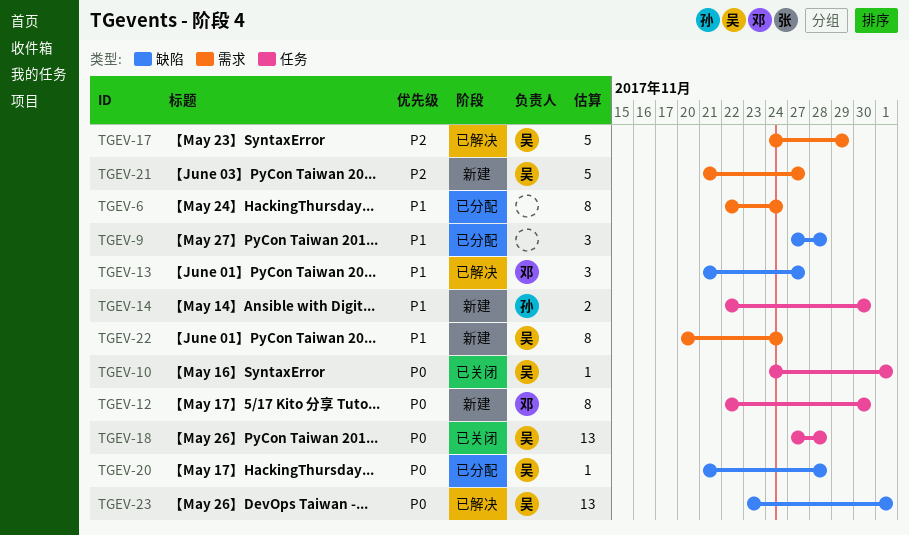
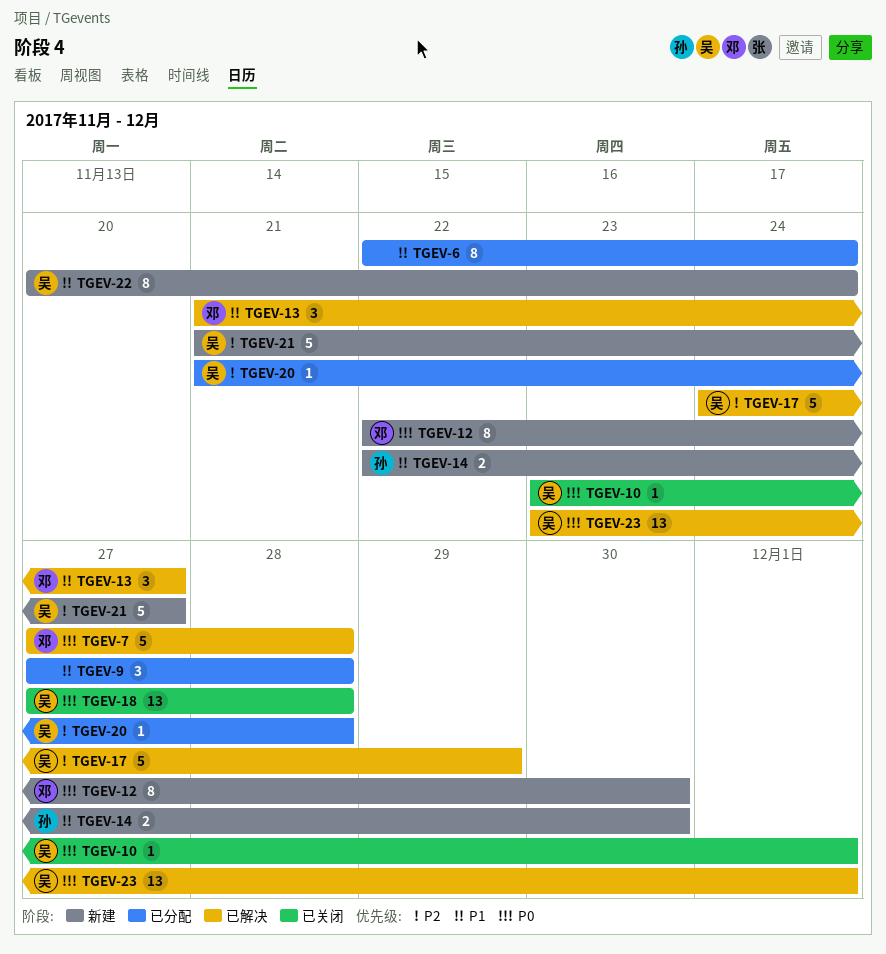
TGEV-7: none -> present
TGEV-10, start: Nov 24 -> Nov 23
TGEV-20, priority: P0 -> P2

